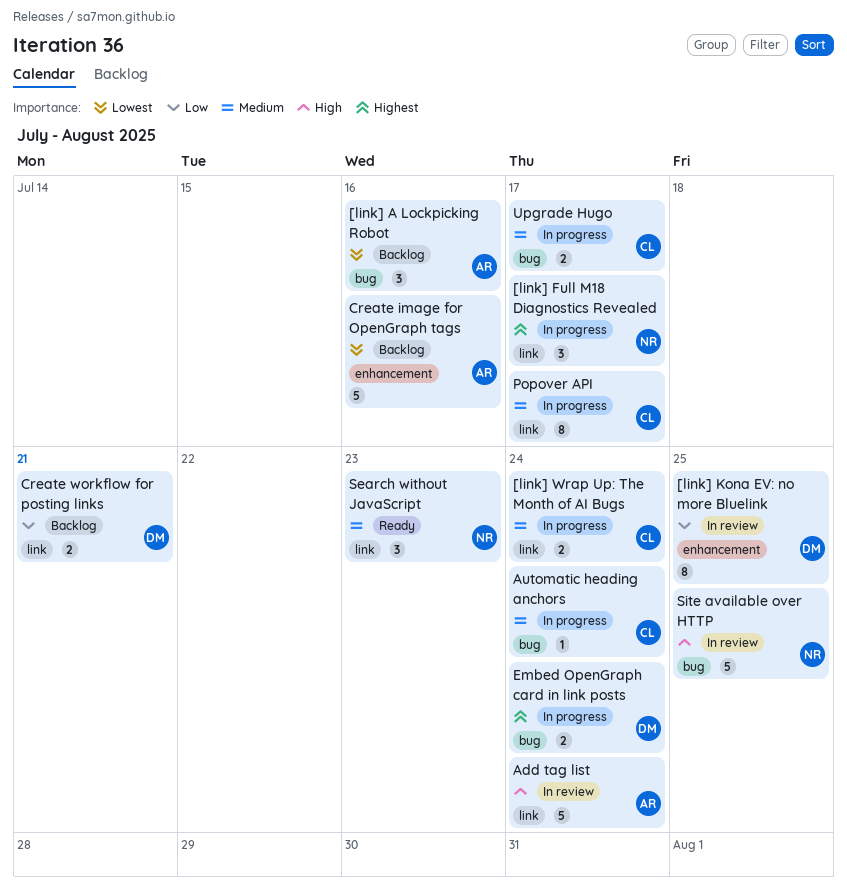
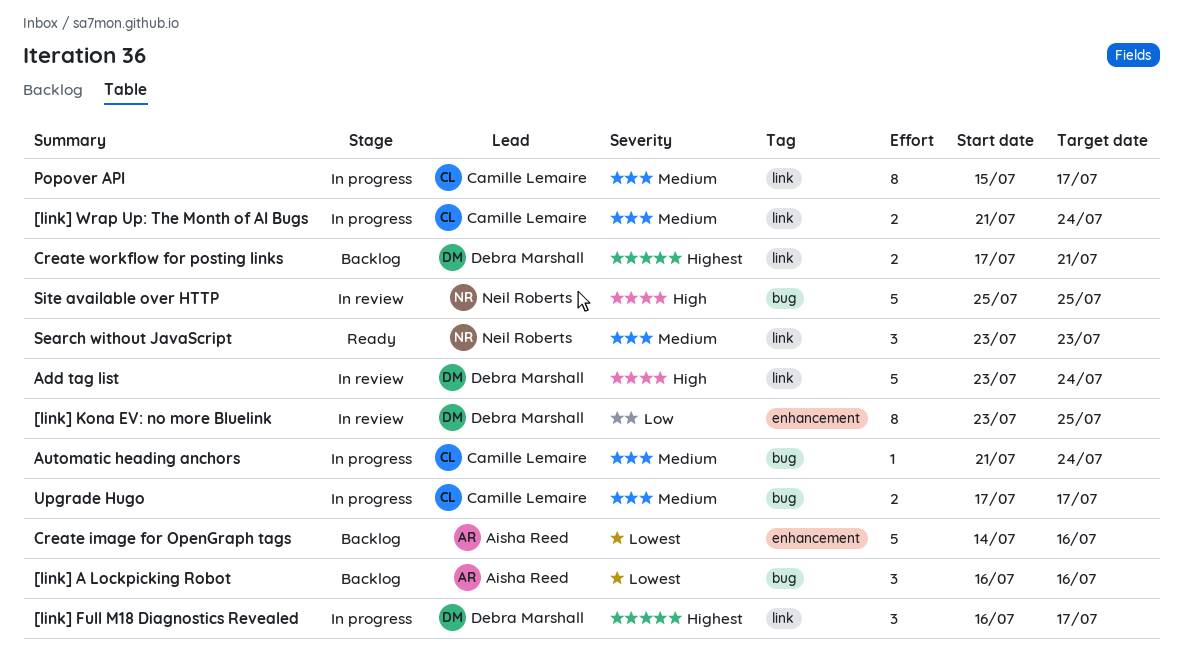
[link] Full M18 Diagnostics Revealed, owner: Neil Roberts -> Debra Marshall
Add tag list, owner: Aisha Reed -> Debra Marshall
Create workflow for posting links, priority: Low -> Highest
Embed OpenGraph card in link posts: present -> none

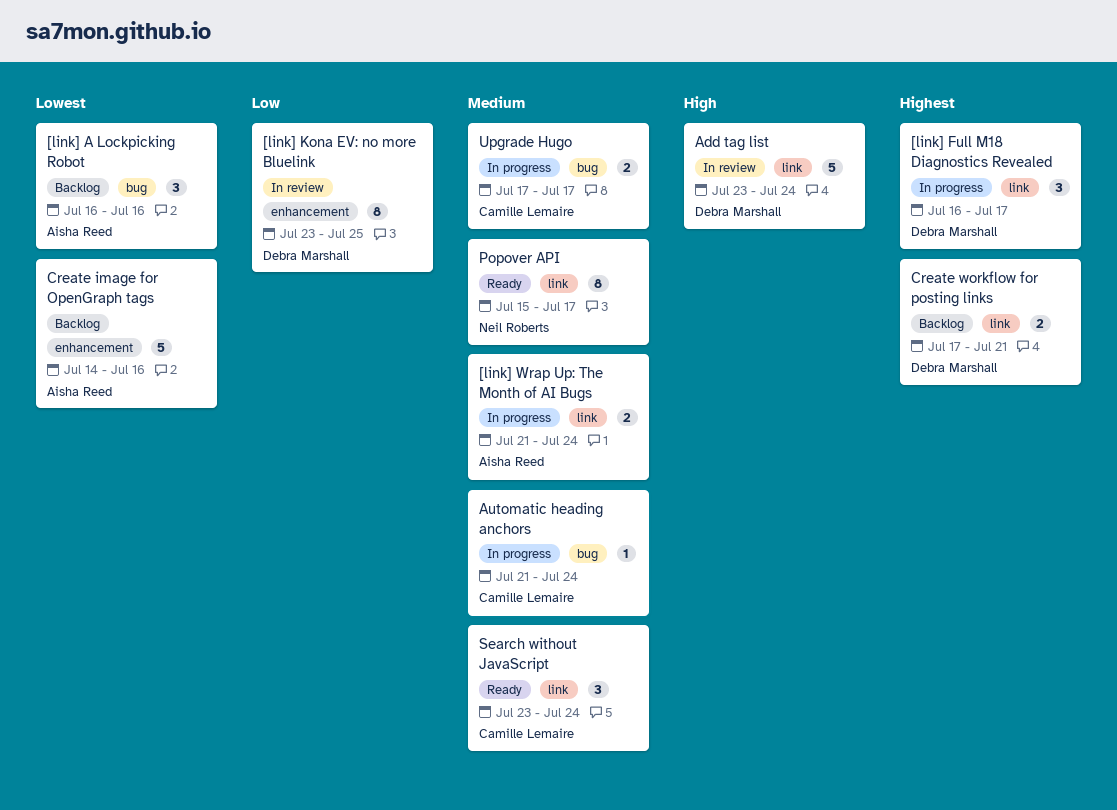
[link] Wrap Up: The Month of AI Bugs, owner: Camille Lemaire -> Aisha Reed
Popover API, status: In progress -> Ready
Popover API, owner: Camille Lemaire -> Neil Roberts
Search without JavaScript, owner: Neil Roberts -> Camille Lemaire
Search without JavaScript, due: Jul 23 -> Jul 24
Site available over HTTP: present -> none

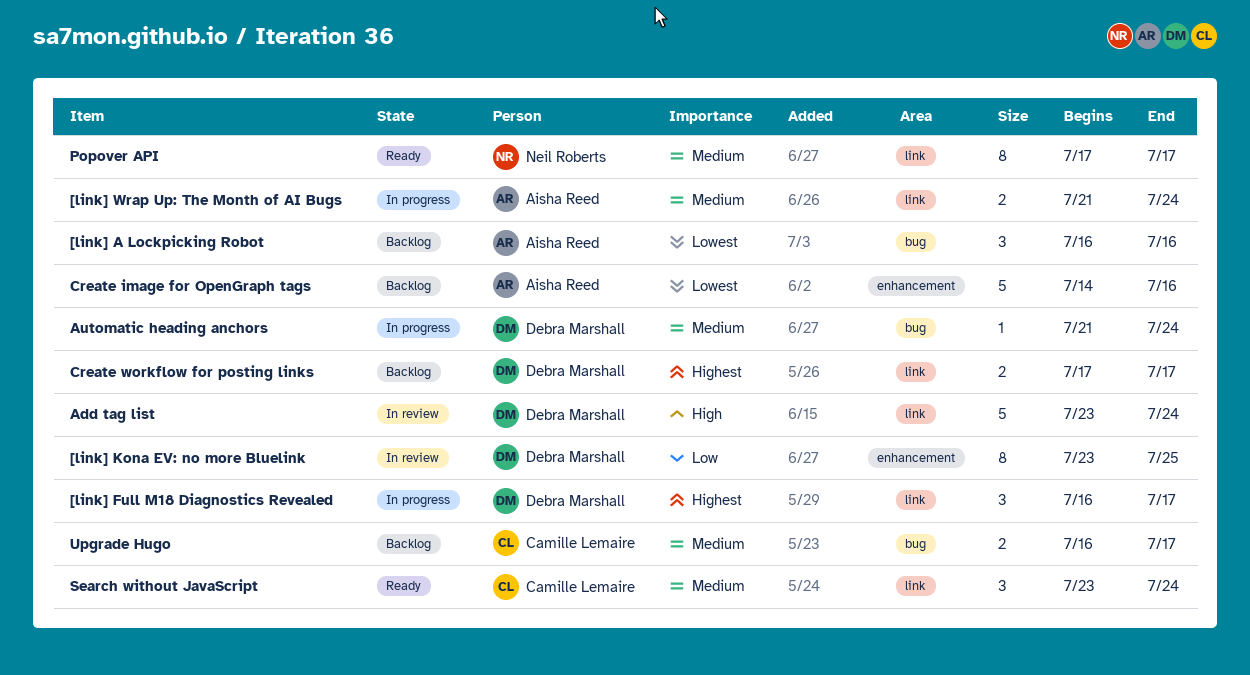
Automatic heading anchors, owner: Camille Lemaire -> Debra Marshall
Create workflow for posting links, due: Jul 21 -> Jul 17
Popover API, start: Jul 15 -> Jul 17
Upgrade Hugo, status: In progress -> Backlog
Upgrade Hugo, start: Jul 17 -> Jul 16

